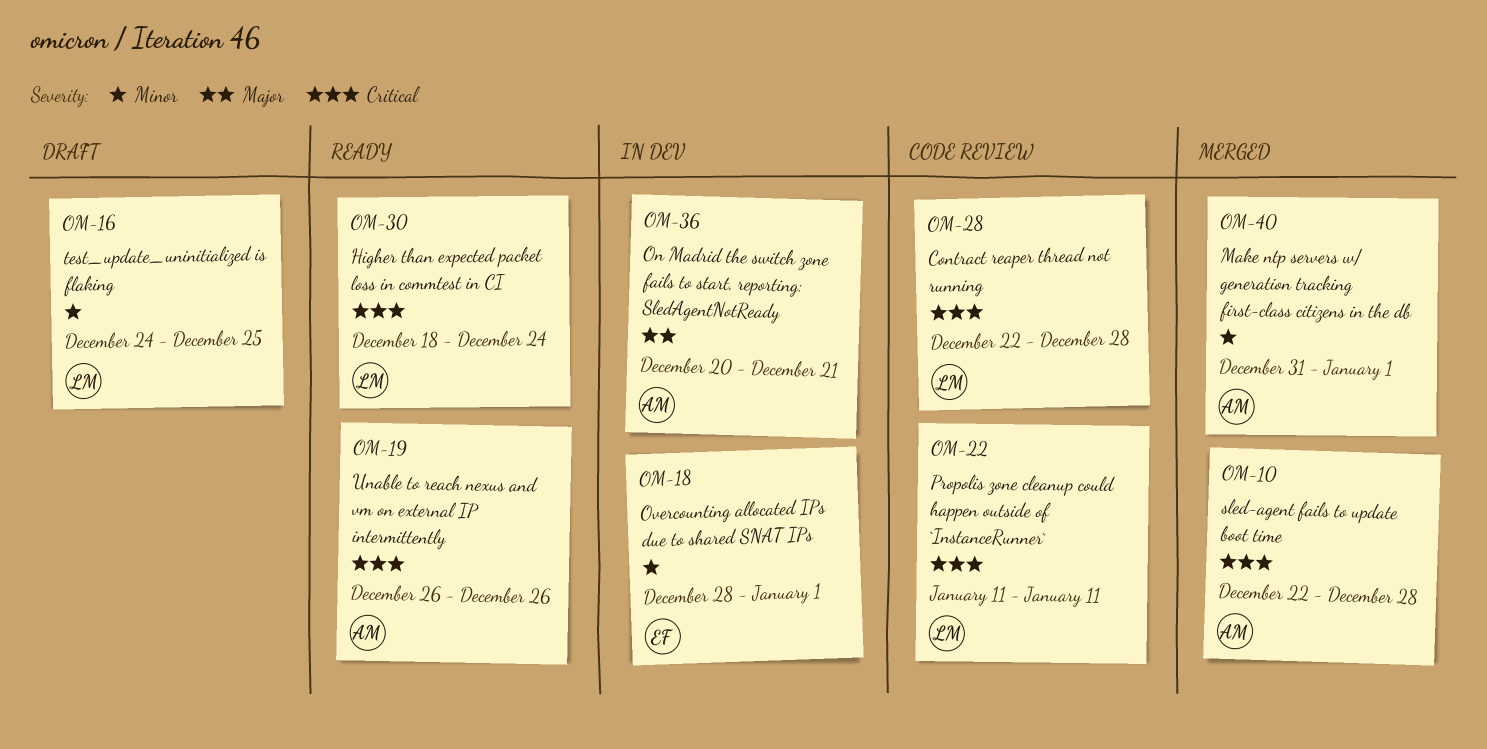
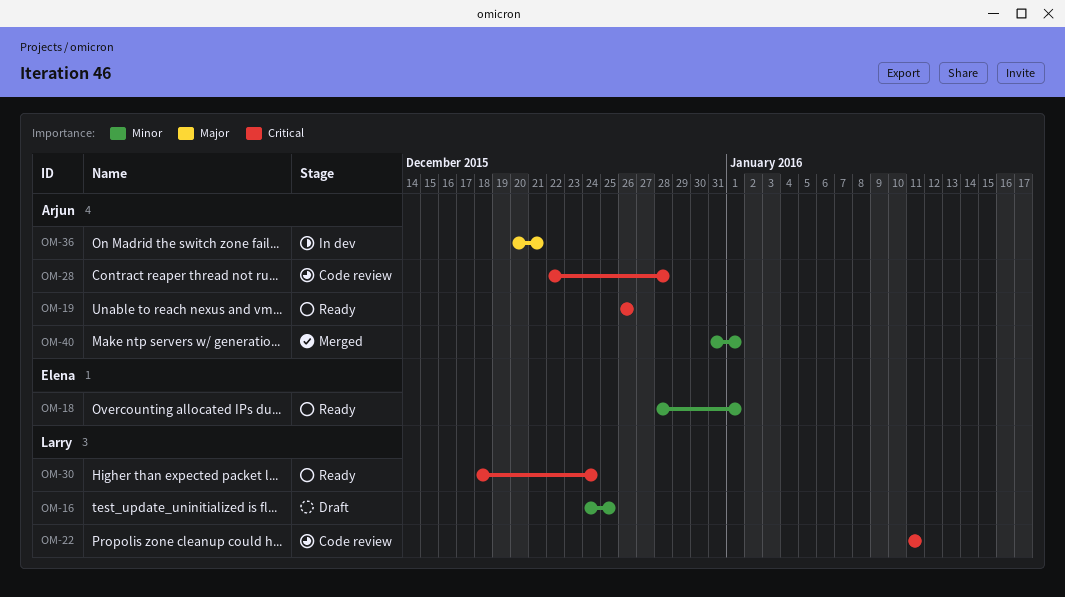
OM-10: present -> none
OM-18, status: In dev -> Ready
OM-28, owner: Larry -> Arjun

